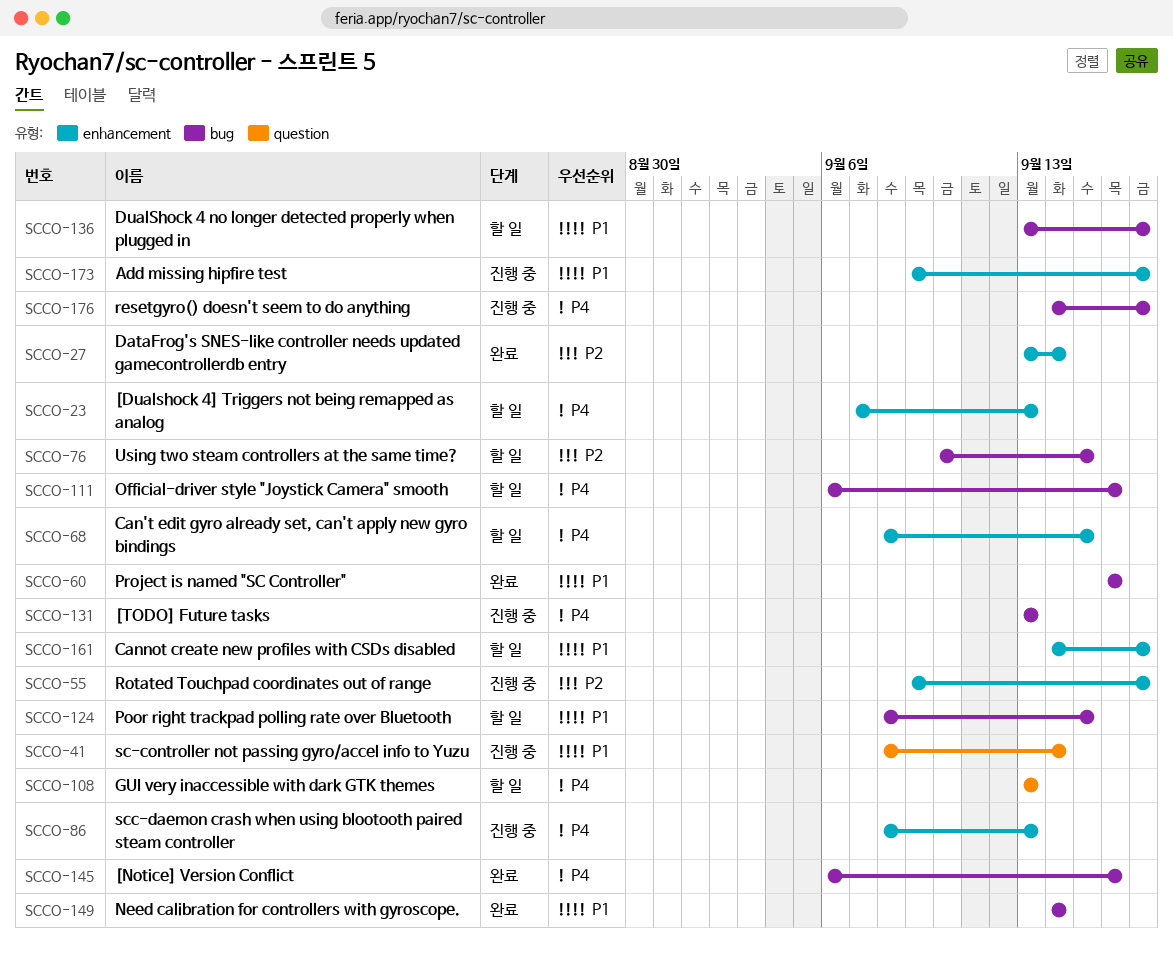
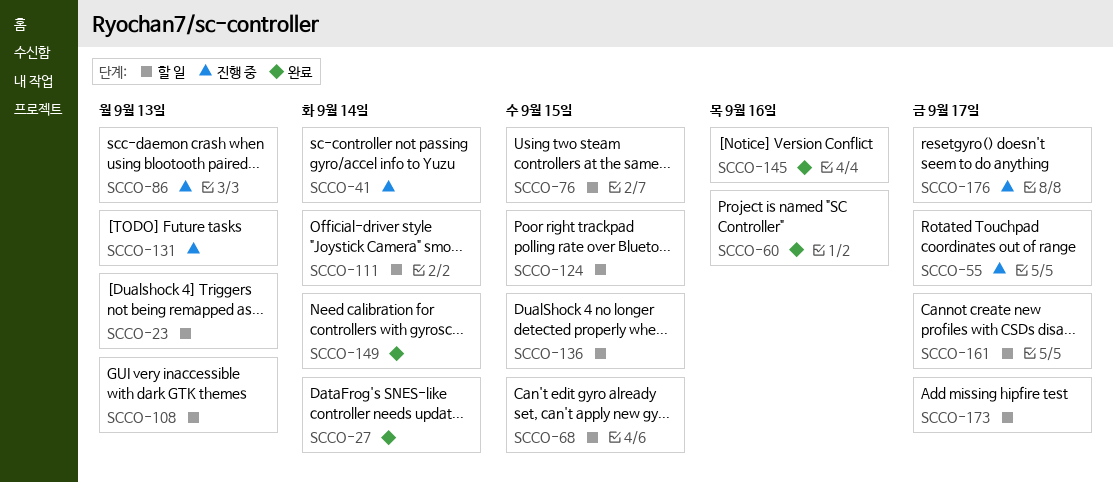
SCCO-111, due: Sep 16 -> Sep 14
SCCO-136, due: Sep 17 -> Sep 15
SCCO-173, status: 진행 중 -> 할 일

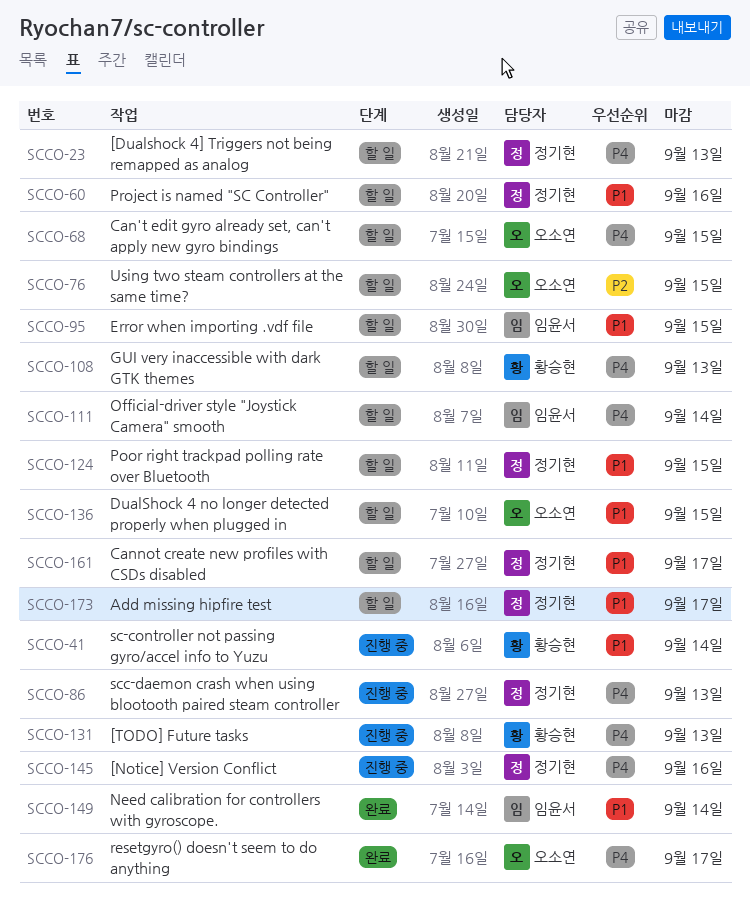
SCCO-27: present -> none
SCCO-55: present -> none
SCCO-60, status: 완료 -> 할 일
SCCO-95: none -> present
SCCO-145, status: 완료 -> 진행 중
SCCO-176, status: 진행 중 -> 완료

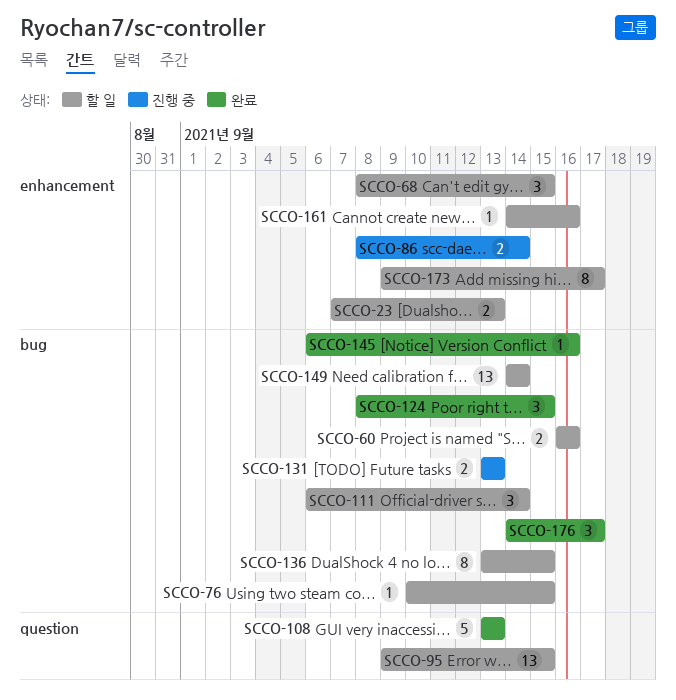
SCCO-41: present -> none
SCCO-86, due: Sep 13 -> Sep 14
SCCO-108, status: 할 일 -> 완료
SCCO-124, status: 할 일 -> 완료
SCCO-145, status: 진행 중 -> 완료
SCCO-149, status: 완료 -> 할 일
SCCO-161, due: Sep 17 -> Sep 16

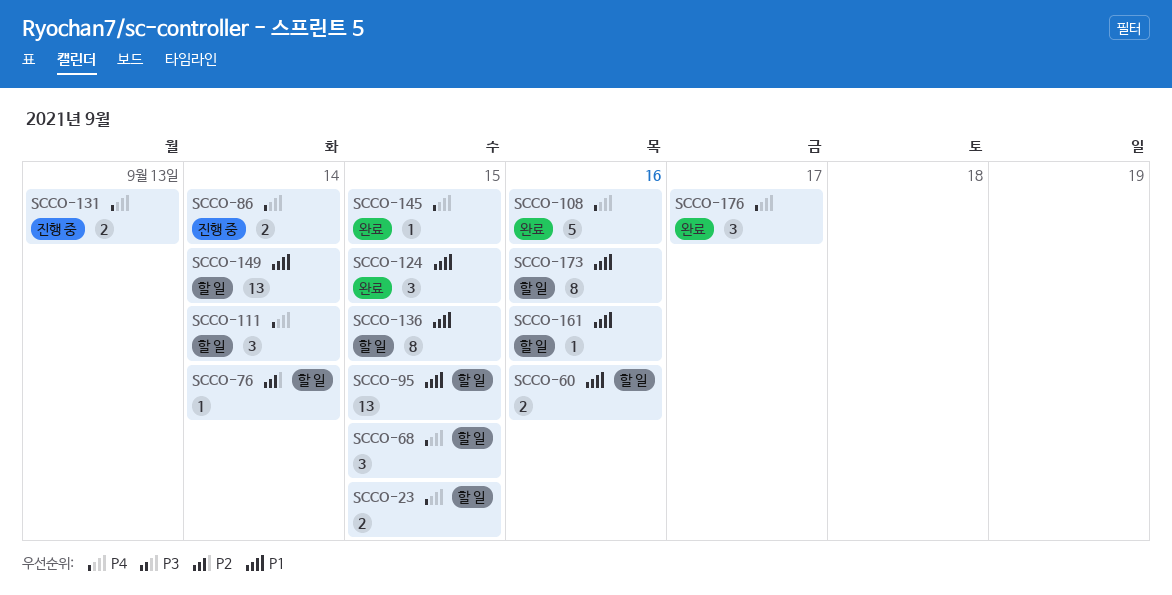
SCCO-23, due: Sep 13 -> Sep 15
SCCO-76, due: Sep 15 -> Sep 14
SCCO-108, due: Sep 13 -> Sep 16
SCCO-145, due: Sep 16 -> Sep 15
SCCO-173, due: Sep 17 -> Sep 16

